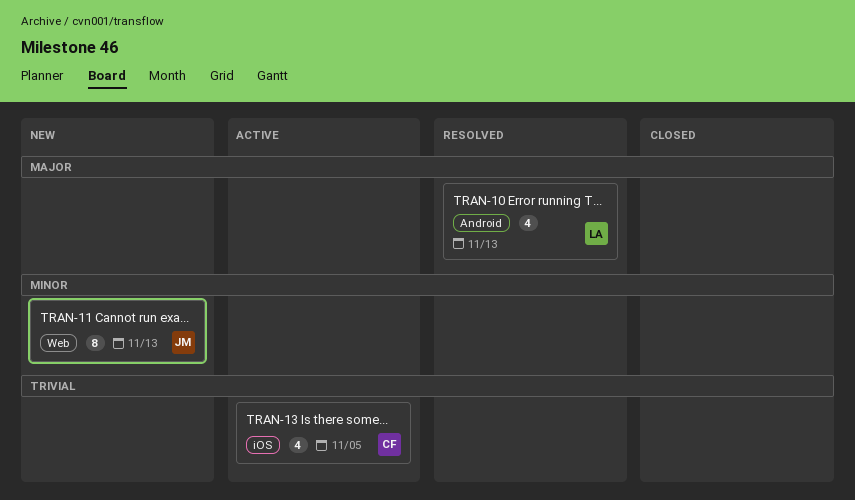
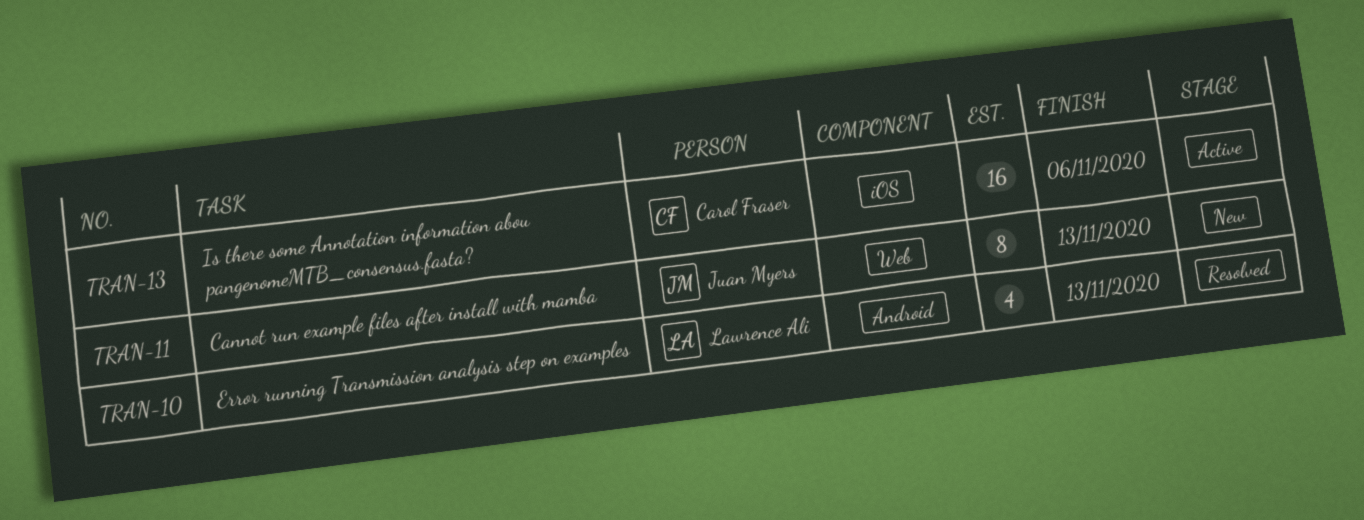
TRAN-13, estimate: 4 -> 16
TRAN-13, due: Nov 5 -> Nov 6

